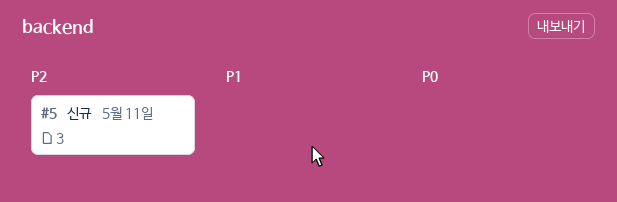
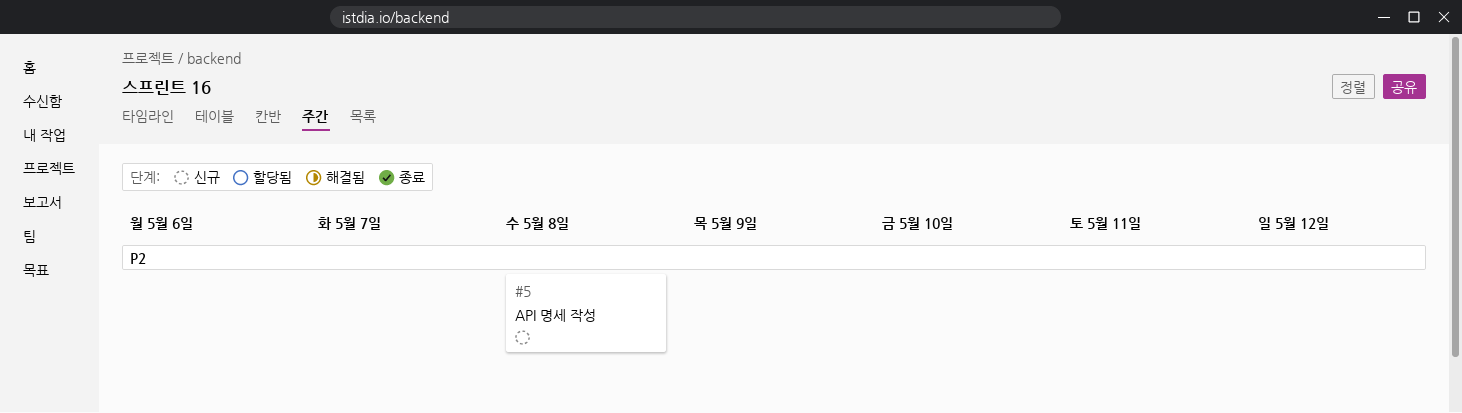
#5, due: May 11 -> May 8

